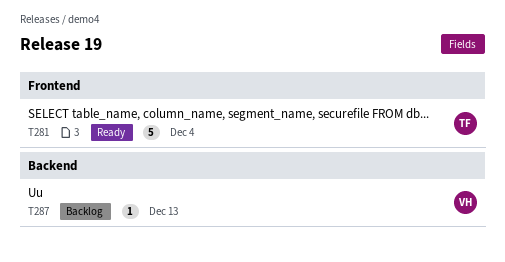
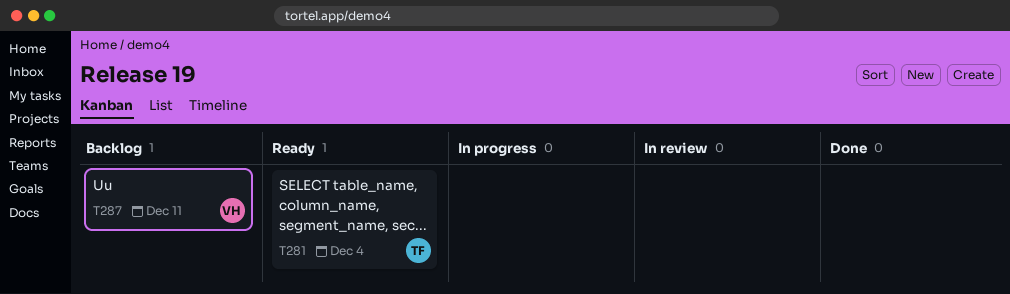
T287, due: Dec 13 -> Dec 11

